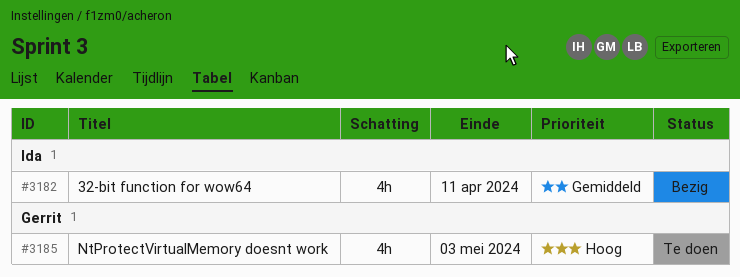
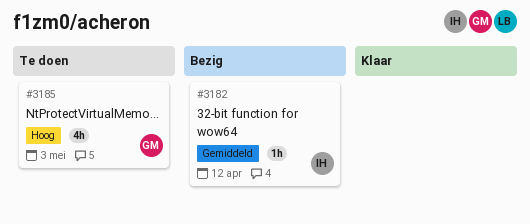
#3182, estimate: 4h -> 1h
#3182, due: Apr 11 -> Apr 12

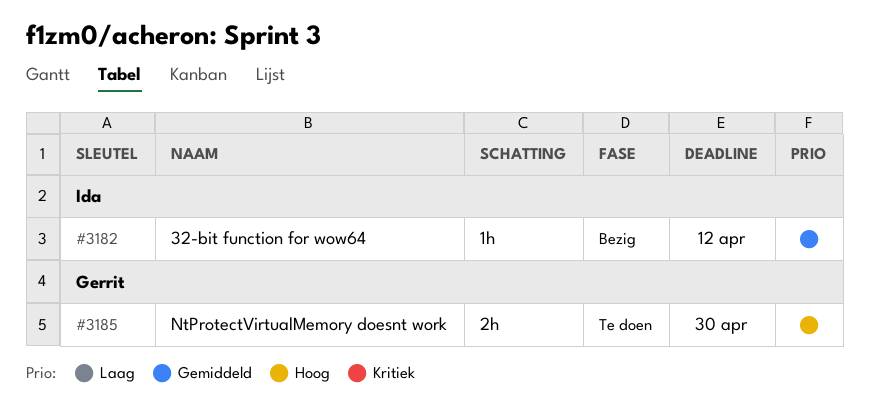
#3185, estimate: 4h -> 2h
#3185, due: May 3 -> Apr 30

